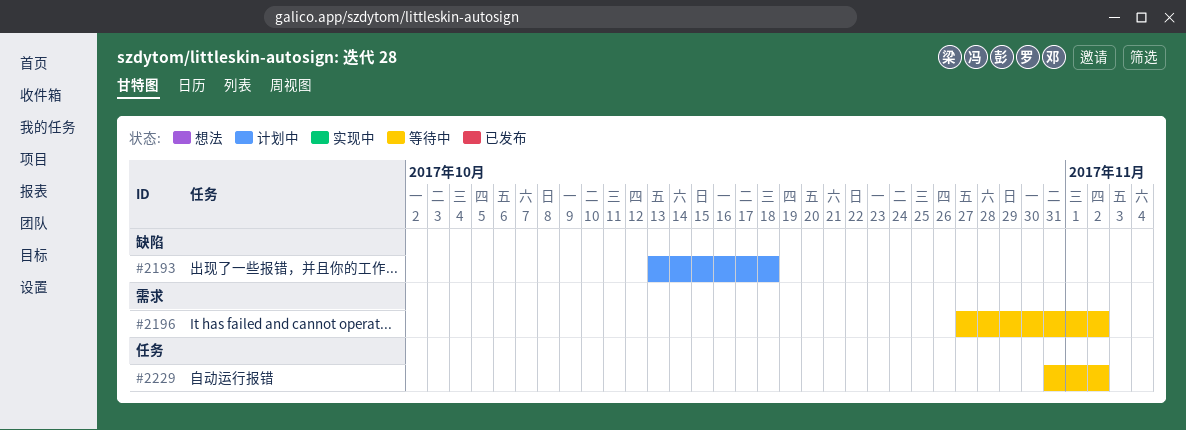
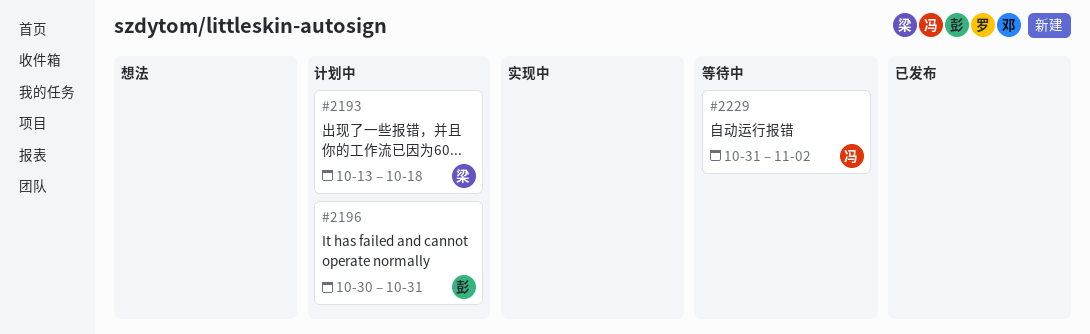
#2196, status: 等待中 -> 计划中
#2196, start: Oct 27 -> Oct 30
#2196, due: Nov 2 -> Oct 31

